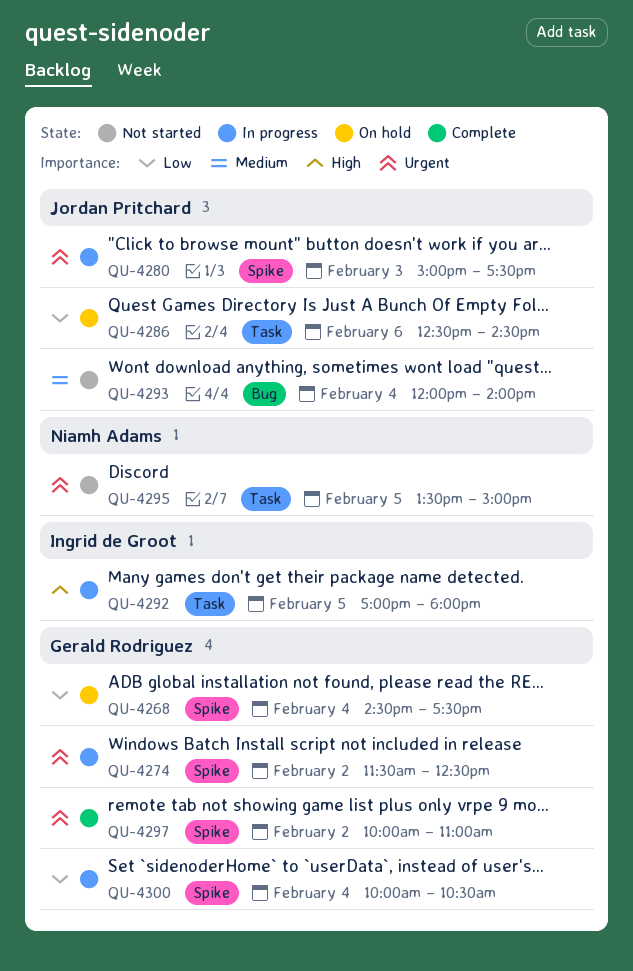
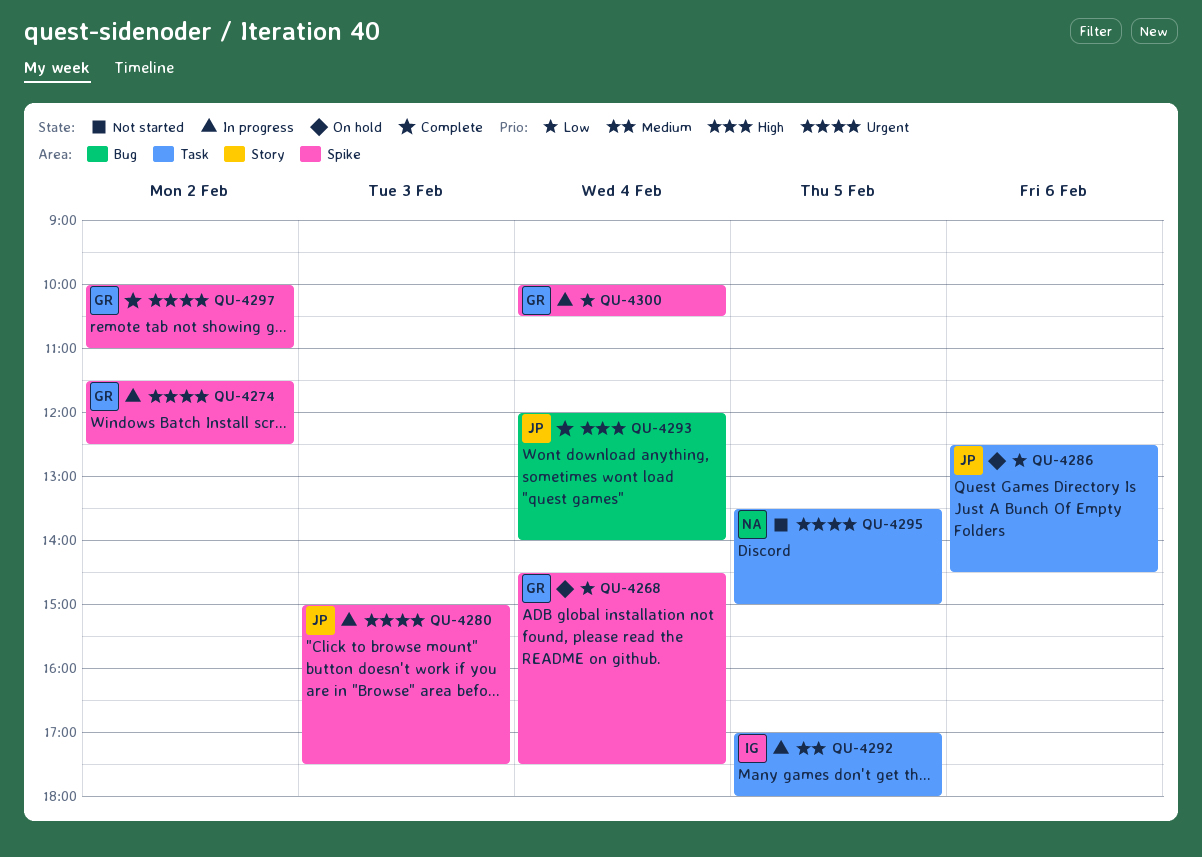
QU-4292, priority: High -> Medium
QU-4293, status: Not started -> Complete
QU-4293, priority: Medium -> High

